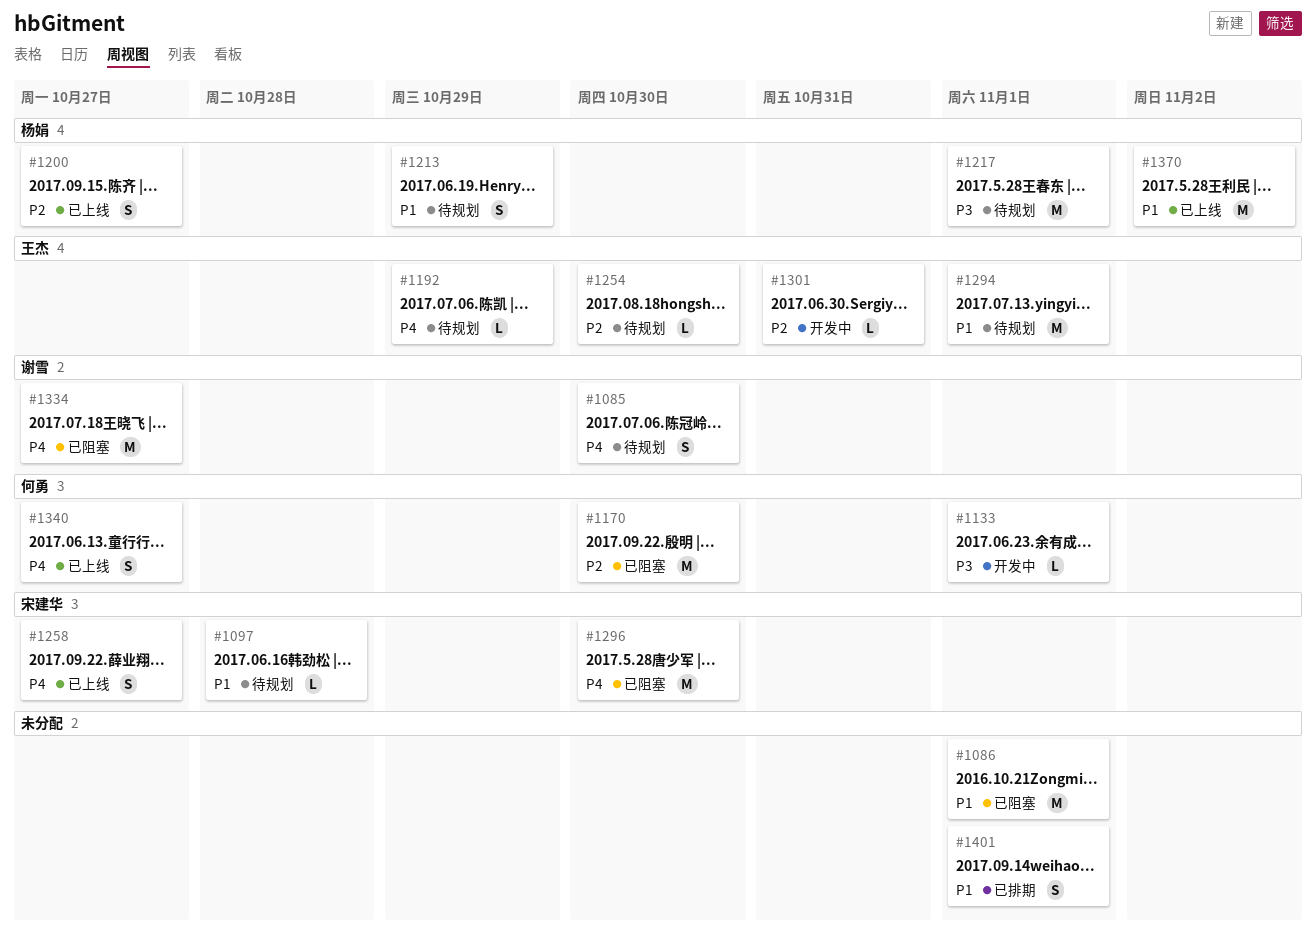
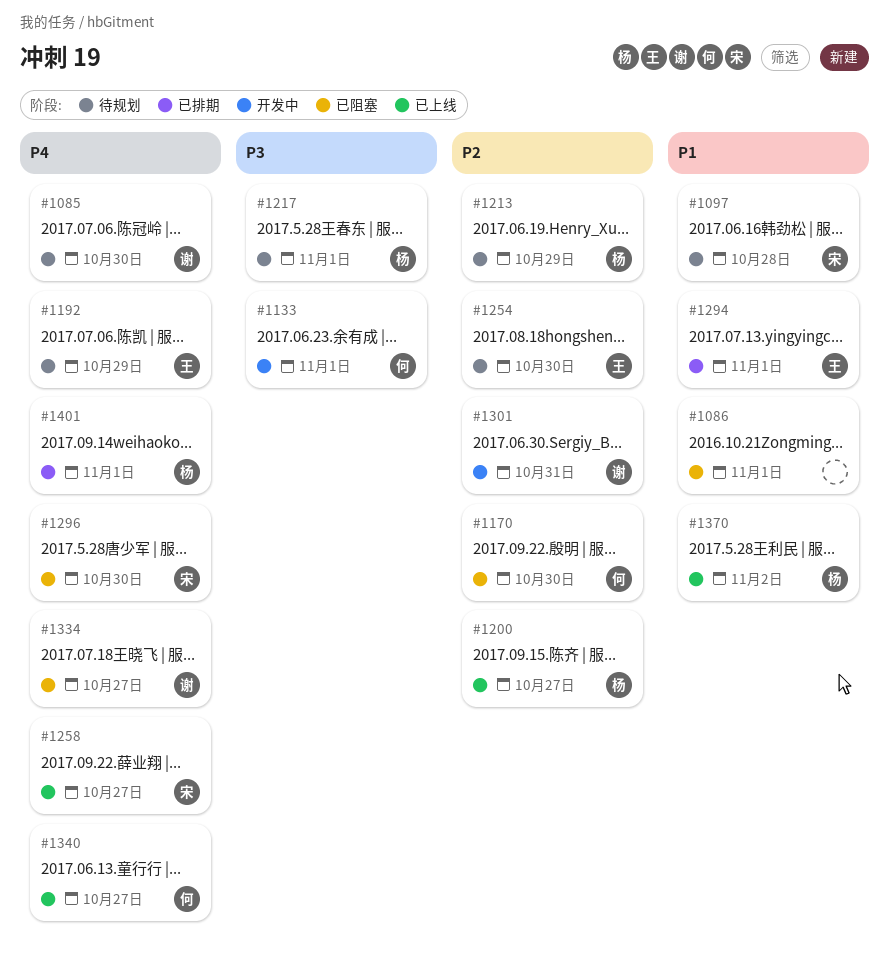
#1213, priority: P1 -> P2
#1294, status: 待规划 -> 已排期
#1301, owner: 王杰 -> 谢雪
#1401, owner: none -> 杨娟
#1401, priority: P1 -> P4

